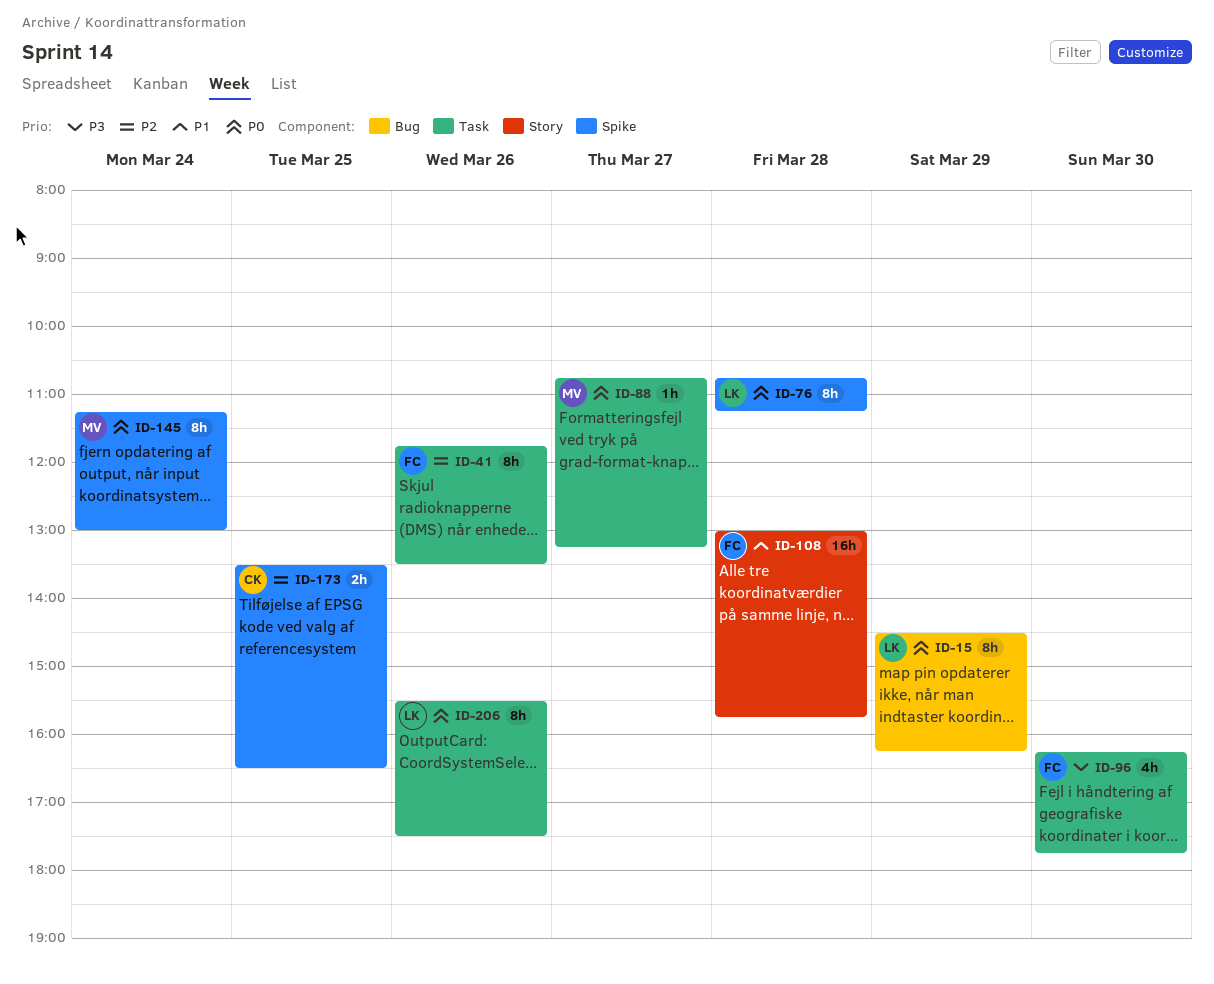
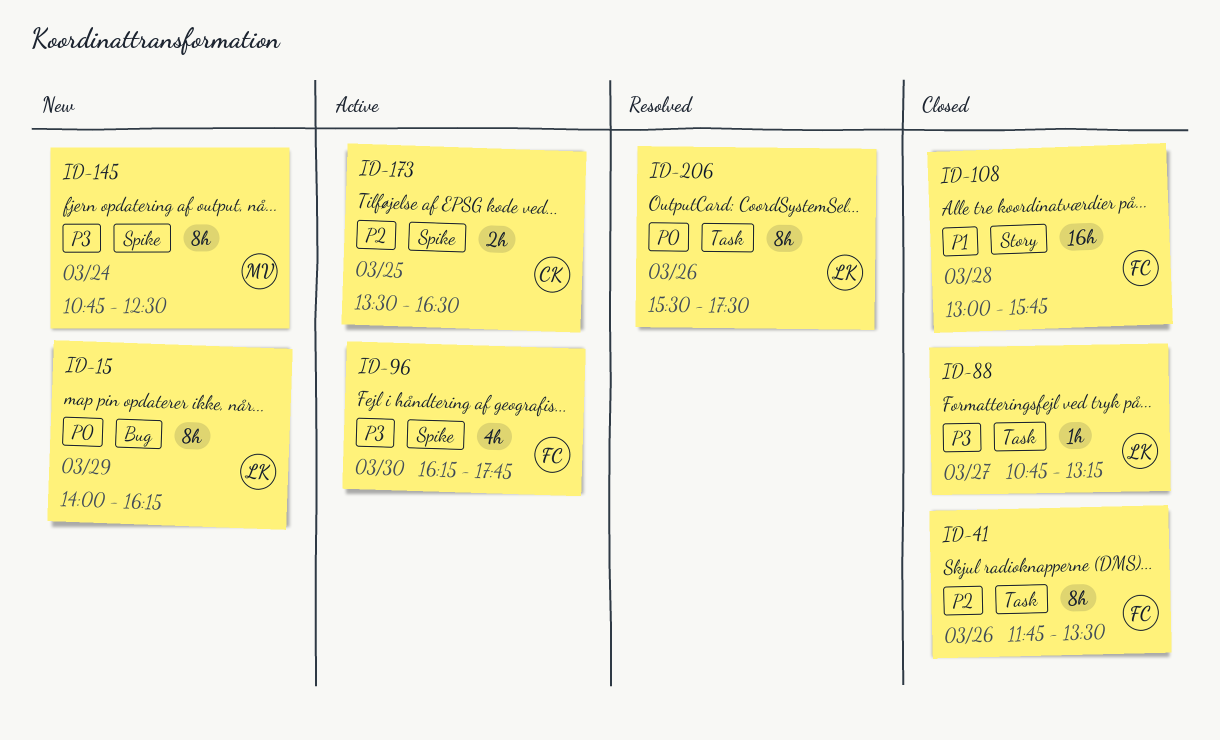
ID-15, begins: 14:30 -> 14:00
ID-76: present -> none
ID-88, owner: MV -> LK
ID-88, priority: P0 -> P3
ID-96, label: Task -> Spike
ID-145, priority: P0 -> P3
ID-145, begins: 11:15 -> 10:45
ID-145, ends: 13:00 -> 12:30

